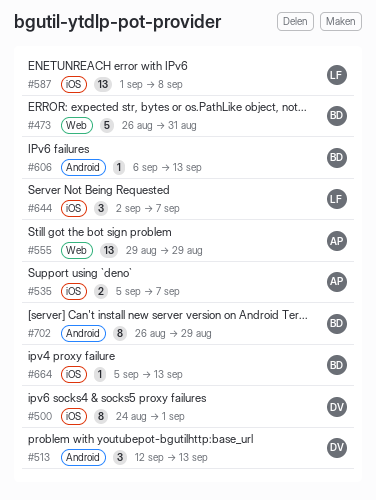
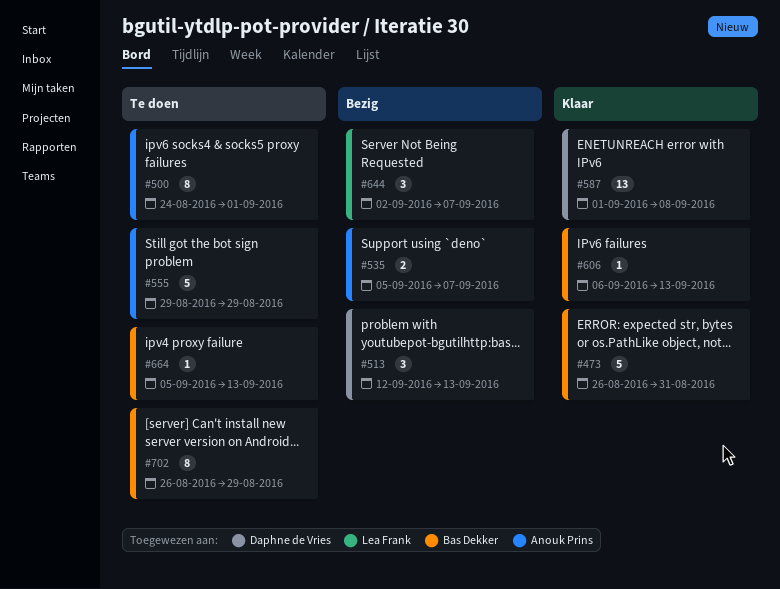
#500, owner: Daphne de Vries -> Anouk Prins
#555, estimate: 13 -> 5
#587, owner: Lea Frank -> Daphne de Vries

